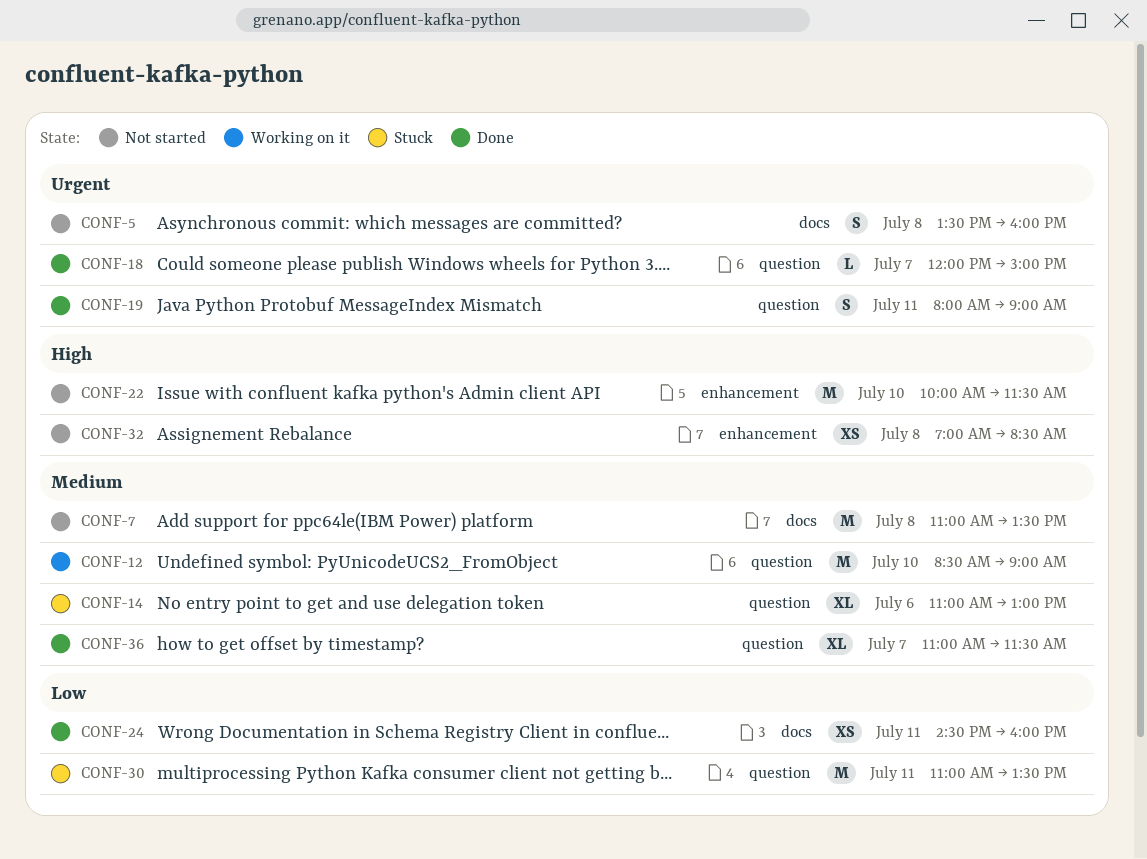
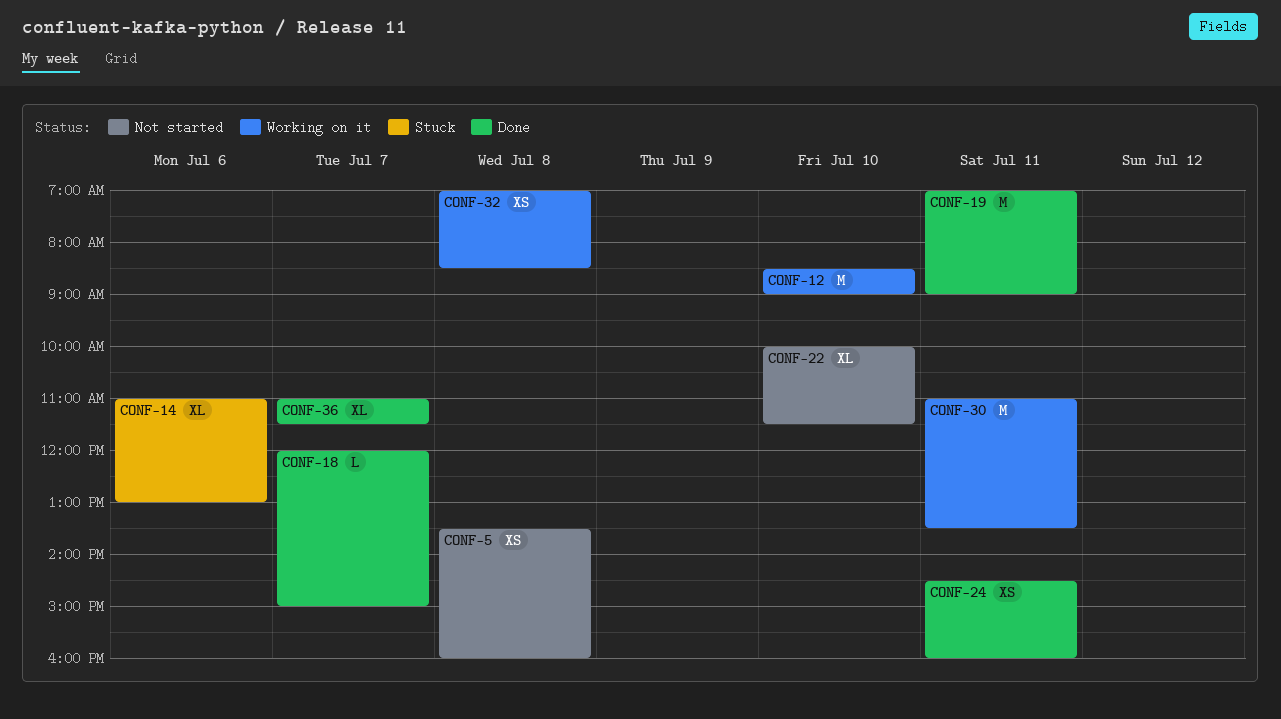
CONF-5, estimate: S -> XS
CONF-7: present -> none
CONF-19, estimate: S -> M
CONF-19, begins: 08:00 -> 07:00
CONF-22, estimate: M -> XL
CONF-30, status: Stuck -> Working on it
CONF-32, status: Not started -> Working on it

